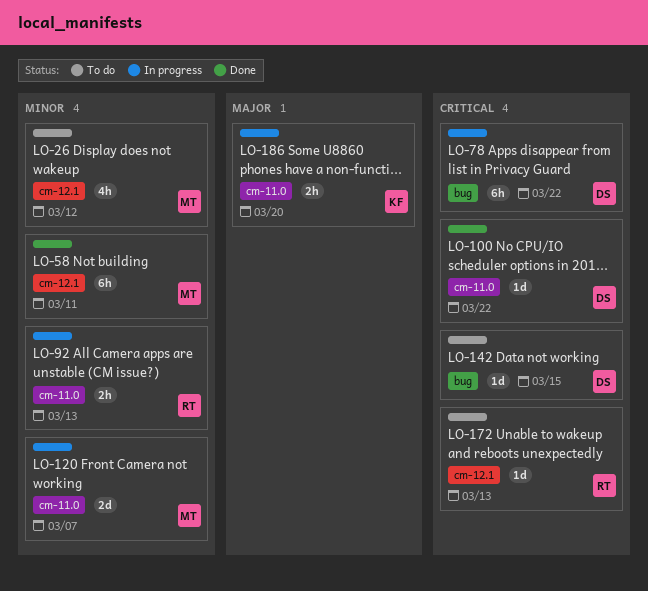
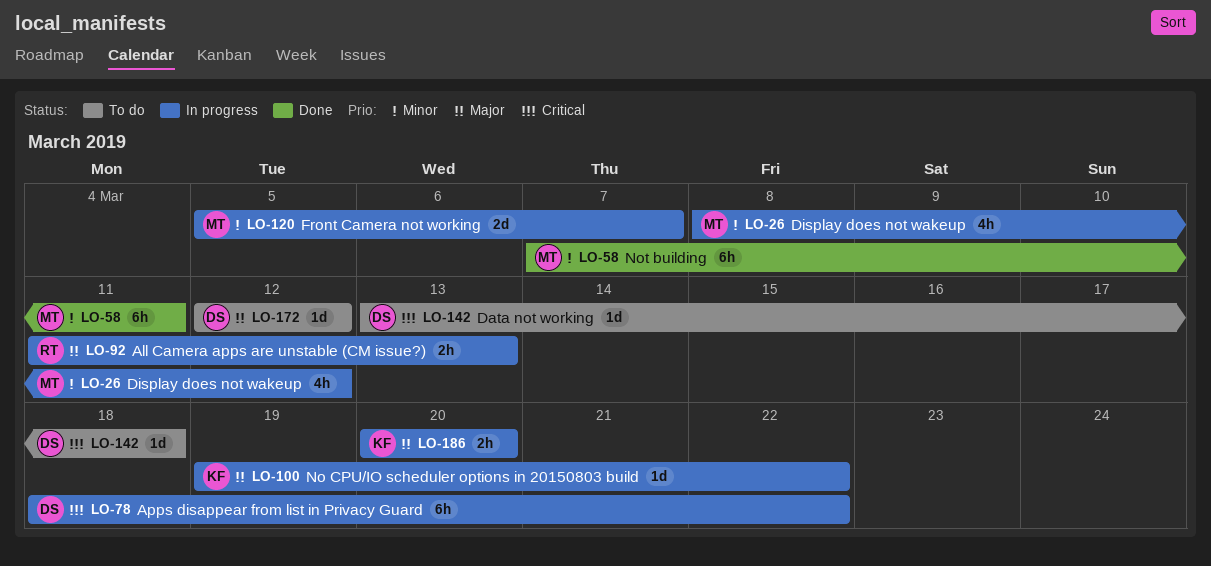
LO-26, status: To do -> In progress
LO-92, priority: Minor -> Major
LO-100, status: Done -> In progress
LO-100, owner: DS -> KF
LO-100, priority: Critical -> Major
LO-142, due: Mar 15 -> Mar 18
LO-172, owner: RT -> DS
LO-172, priority: Critical -> Major
LO-172, due: Mar 13 -> Mar 12

